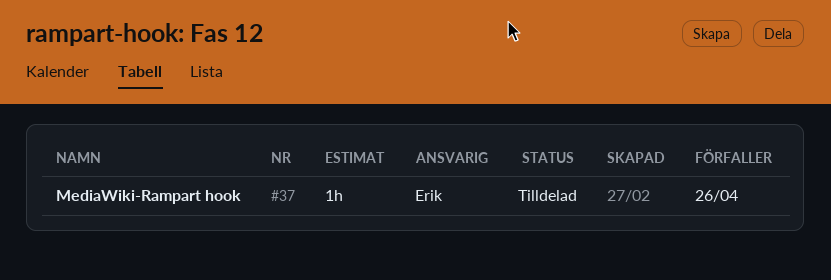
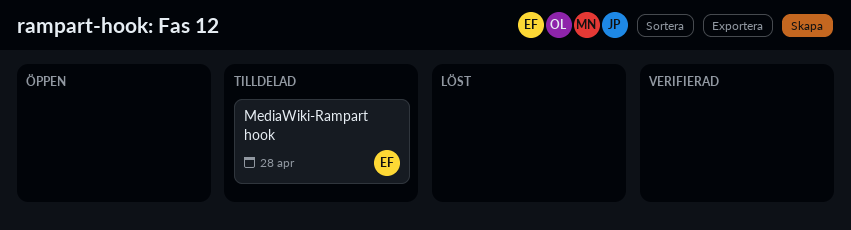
MediaWiki-Rampart hook, due: Apr 26 -> Apr 28

